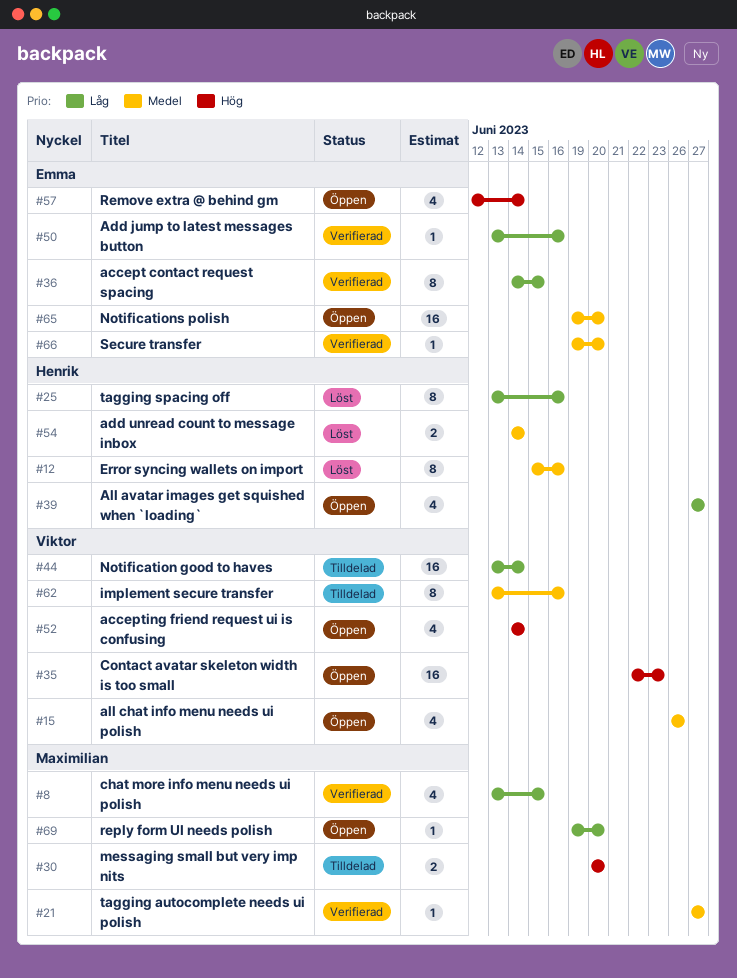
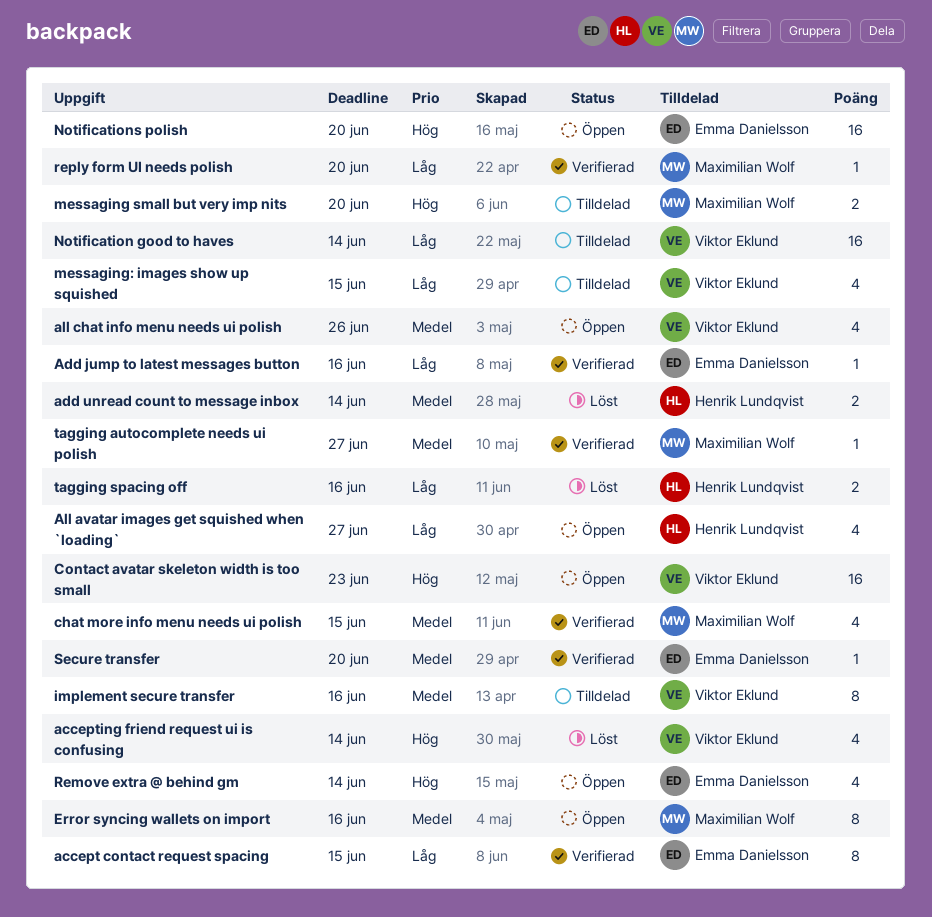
accepting friend request ui is confusing, status: Öppen -> Löst
chat more info menu needs ui polish, priority: Låg -> Medel
Error syncing wallets on import, status: Löst -> Öppen
Error syncing wallets on import, owner: Henrik Lundqvist -> Maximilian Wolf
messaging: images show up squished: none -> present
Notifications polish, priority: Medel -> Hög
reply form UI needs polish, status: Öppen -> Verifierad
tagging spacing off, estimate: 8 -> 2

